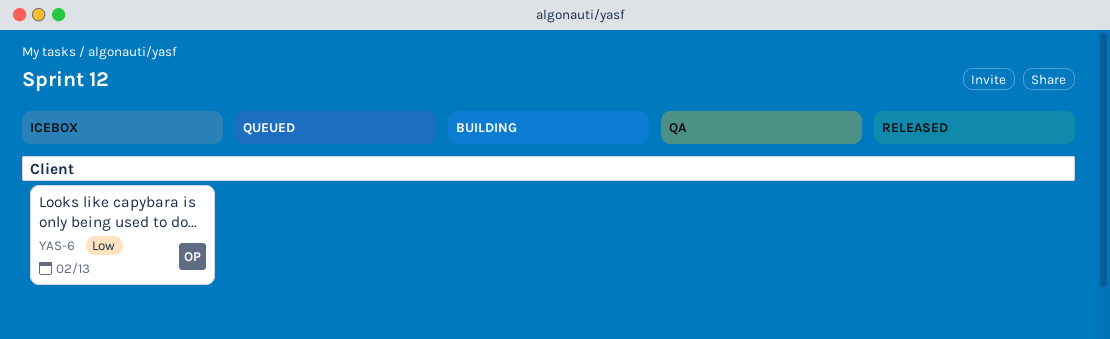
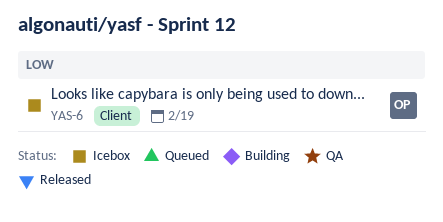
YAS-6, due: Feb 13 -> Feb 19

